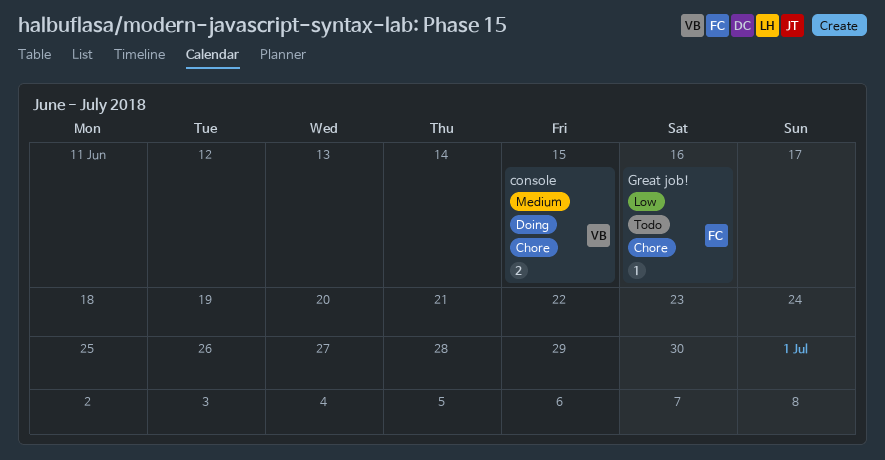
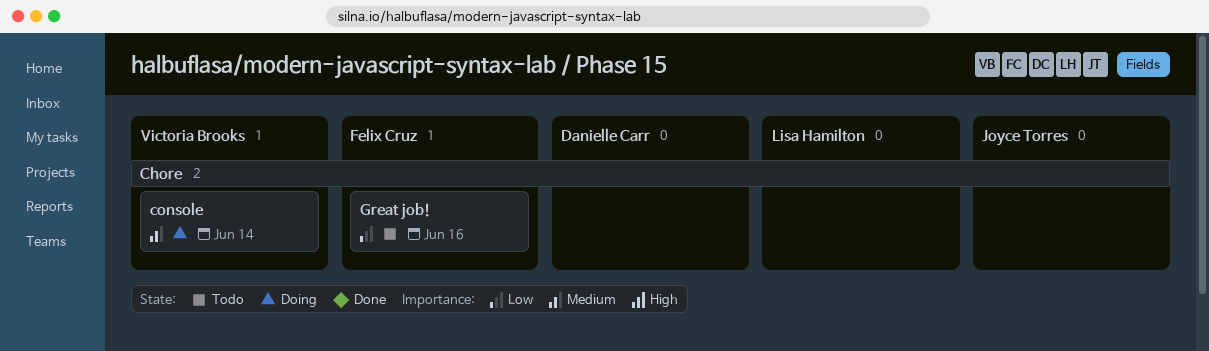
console, due: Jun 15 -> Jun 14

